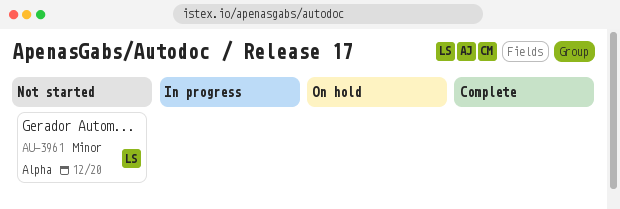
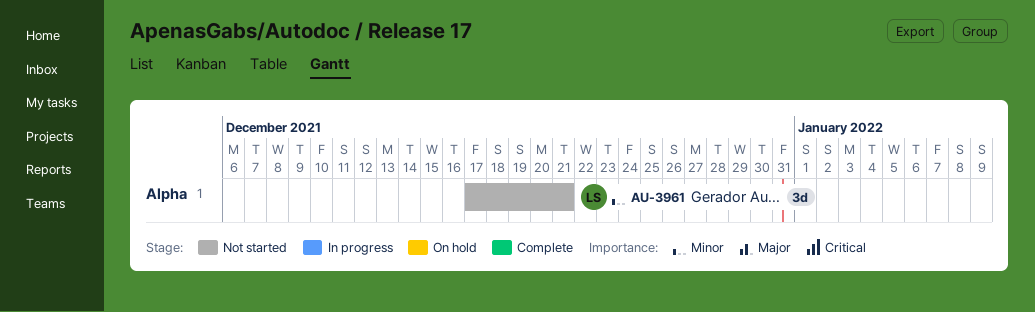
AU-3961, due: Dec 20 -> Dec 21

